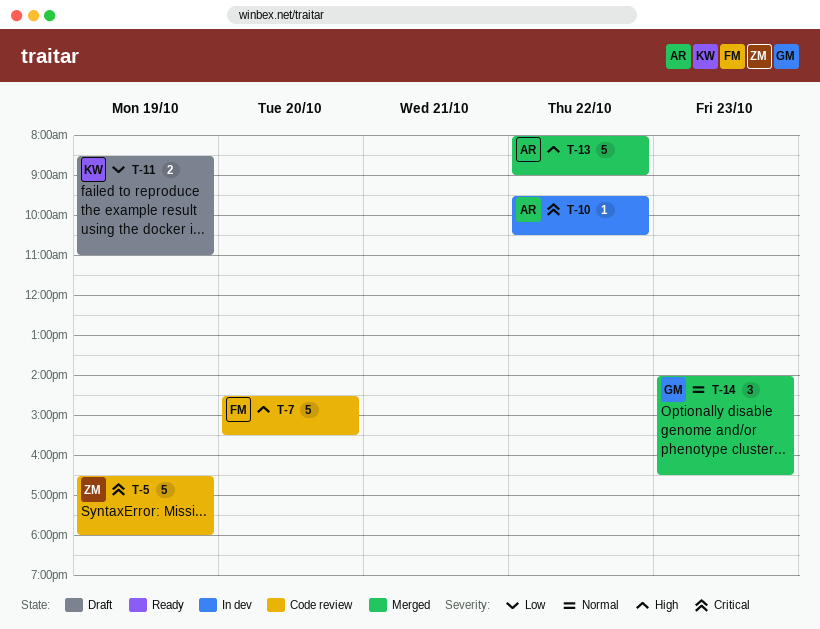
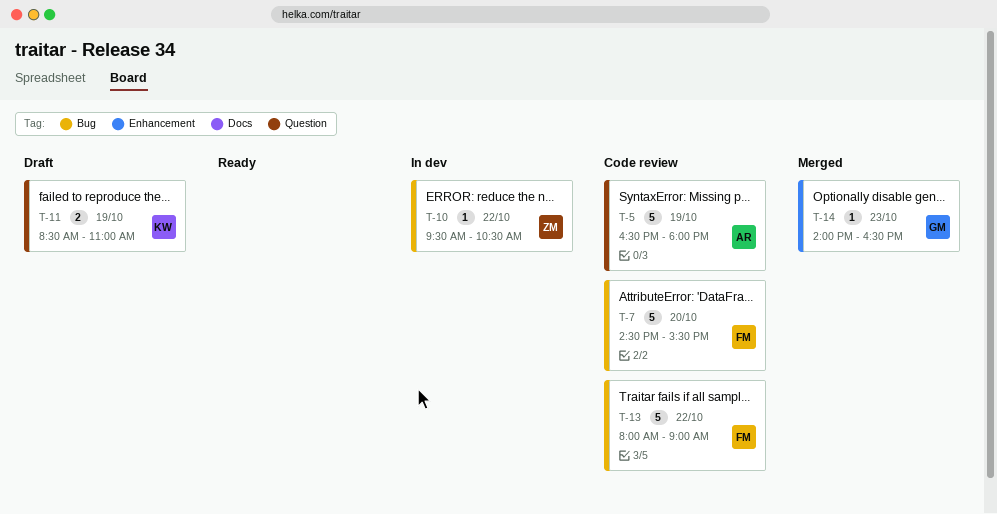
T-5, owner: ZM -> AR
T-10, owner: AR -> ZM
T-13, status: Merged -> Code review
T-13, owner: AR -> FM
T-14, estimate: 3 -> 1

